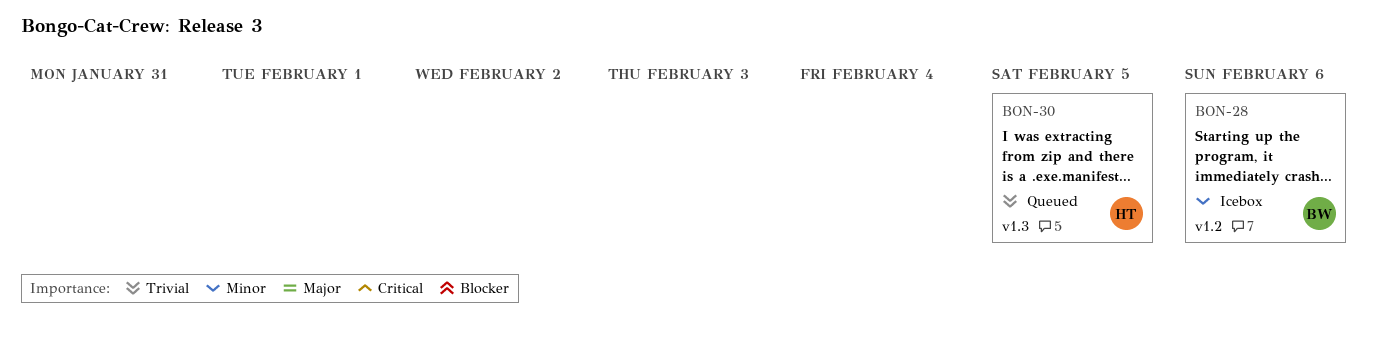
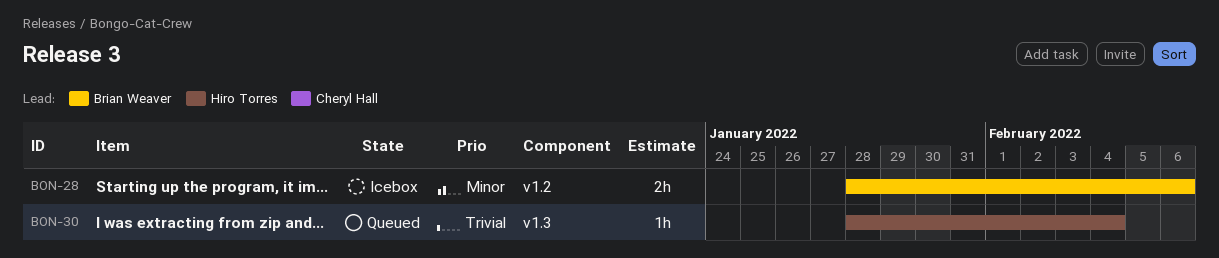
BON-30, due: Feb 5 -> Feb 4

